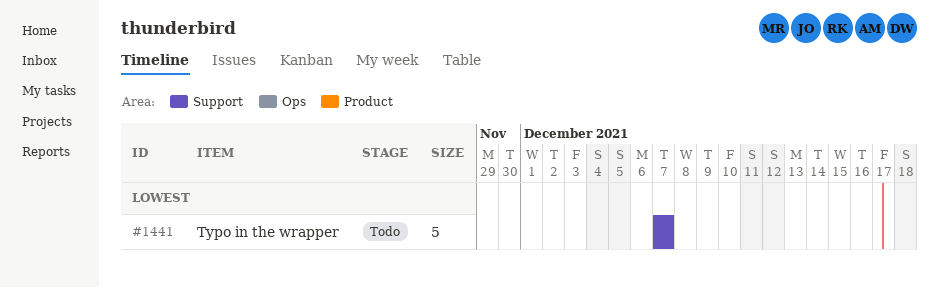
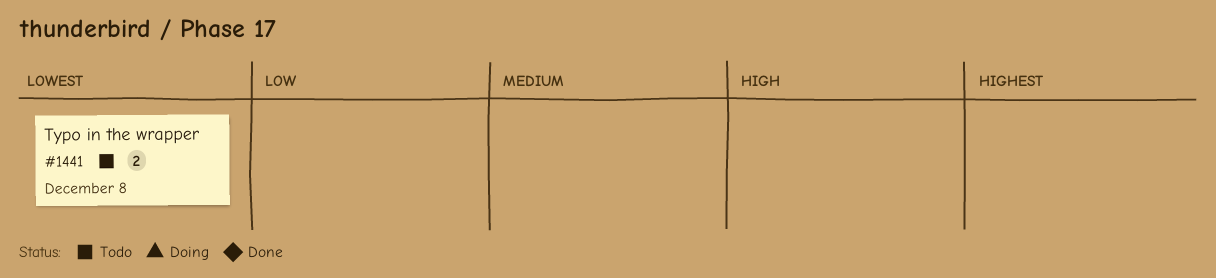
#1441, estimate: 5 -> 2
#1441, due: Dec 7 -> Dec 8

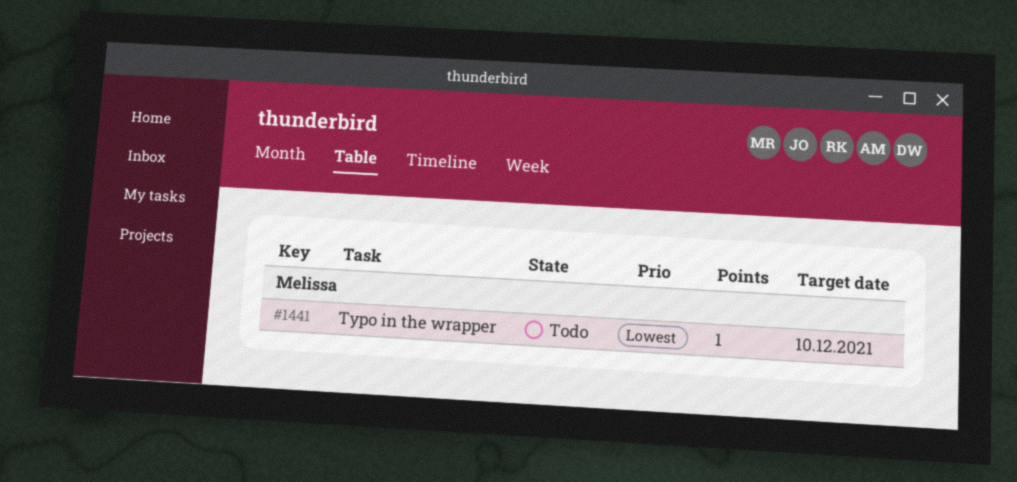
#1441, estimate: 2 -> 1
#1441, due: Dec 8 -> Dec 10

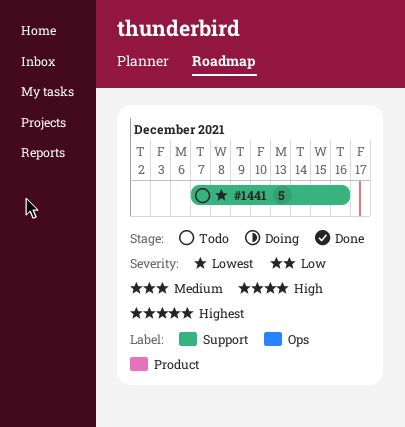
#1441, estimate: 1 -> 5
#1441, due: Dec 10 -> Dec 16

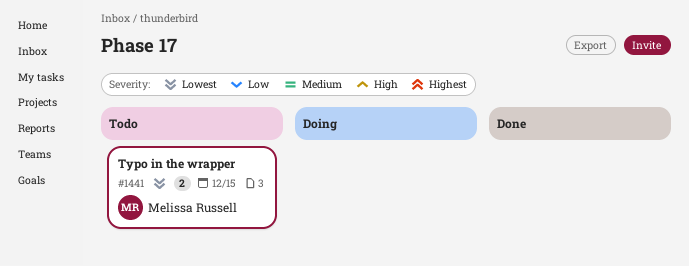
#1441, estimate: 5 -> 2
#1441, due: Dec 16 -> Dec 15

